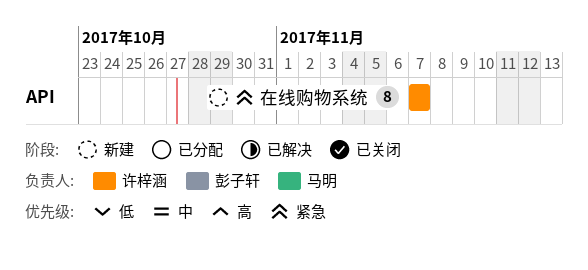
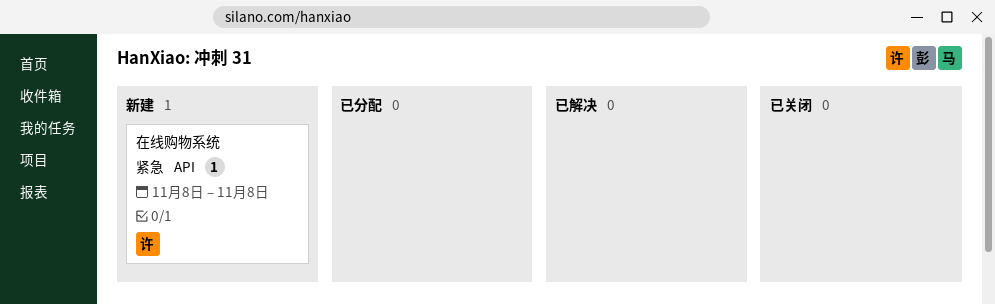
在线购物系统, estimate: 8 -> 1
在线购物系统, start: Nov 7 -> Nov 8
在线购物系统, due: Nov 7 -> Nov 8

